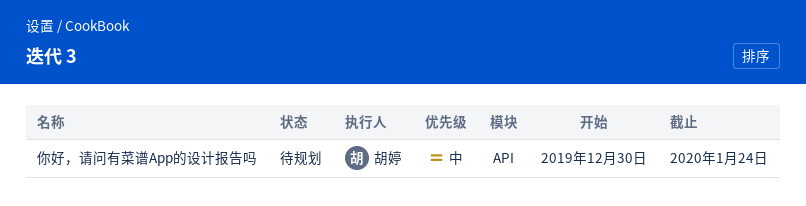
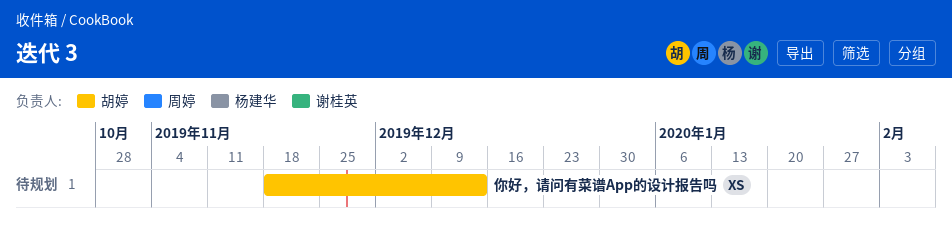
你好，请问有菜谱App的设计报告吗, start: Dec 30 -> Nov 18
你好，请问有菜谱App的设计报告吗, due: Jan 24 -> Dec 13

